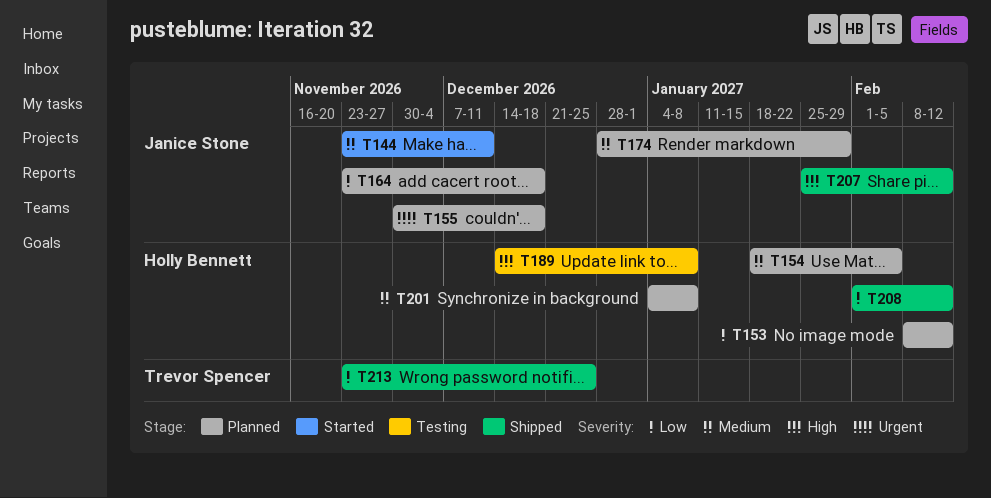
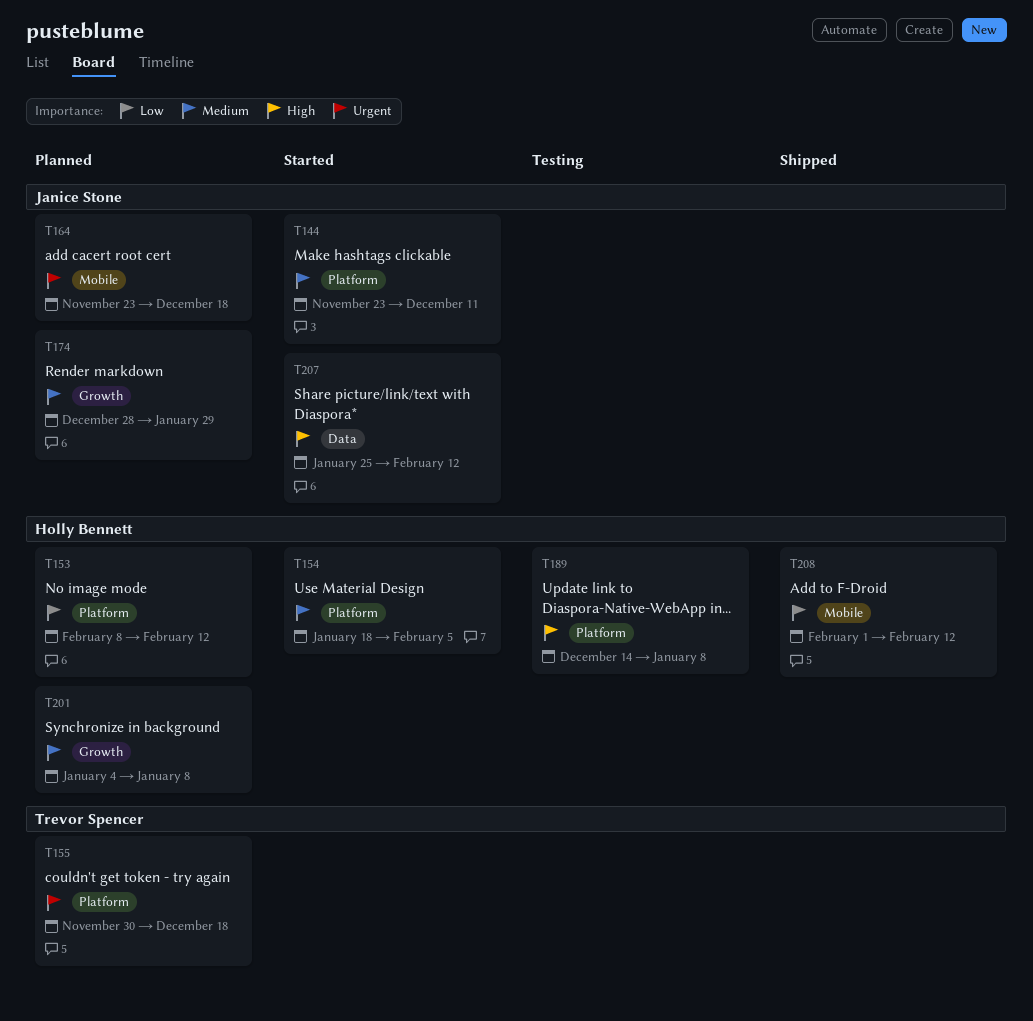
T154, status: Planned -> Started
T155, owner: Janice Stone -> Trevor Spencer
T164, priority: Low -> Urgent
T207, status: Shipped -> Started
T213: present -> none

